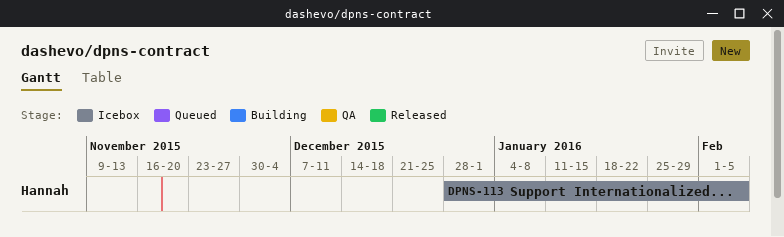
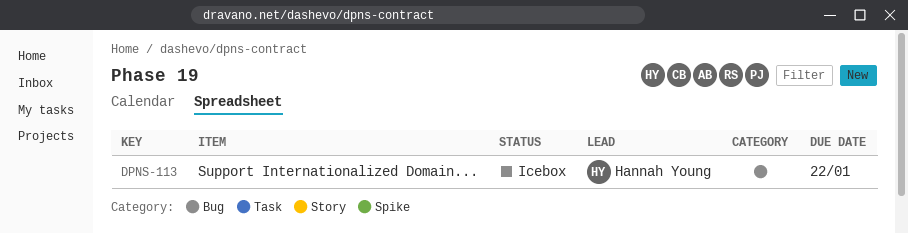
DPNS-113, due: Feb 5 -> Jan 22

